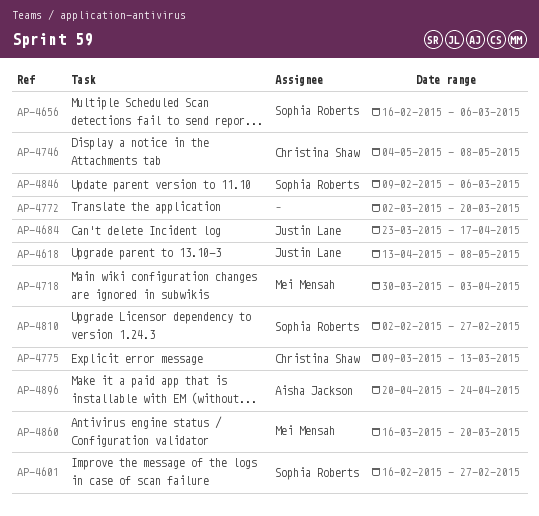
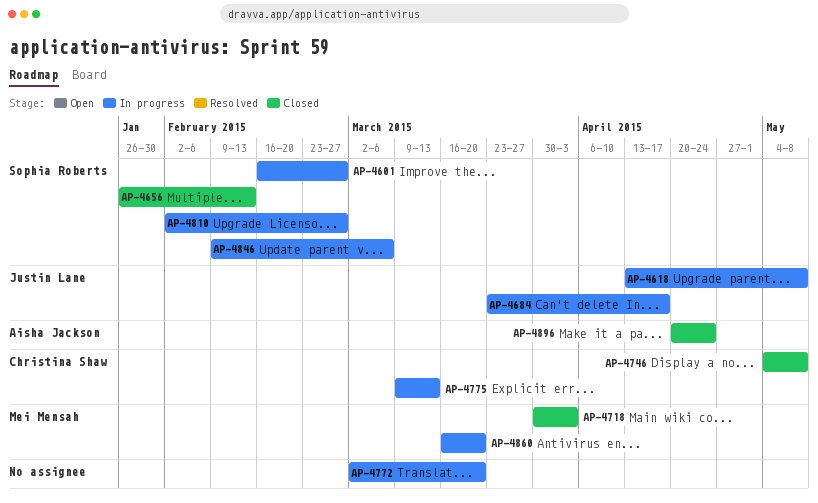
AP-4656, start: Feb 16 -> Jan 26
AP-4656, due: Mar 6 -> Feb 13

